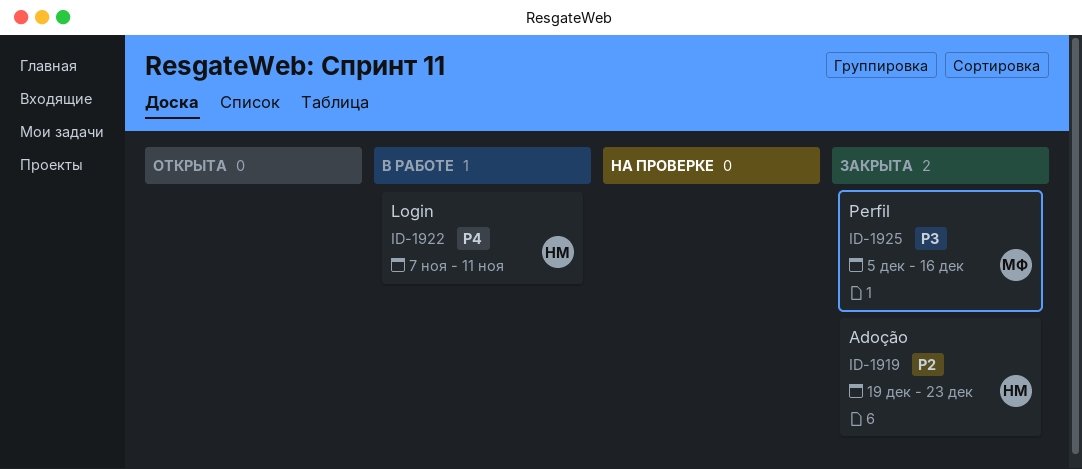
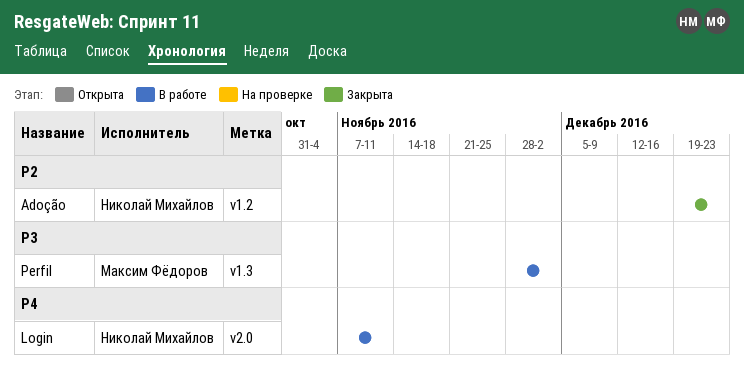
Perfil, status: Закрыта -> В работе
Perfil, start: Dec 5 -> Nov 28
Perfil, due: Dec 16 -> Dec 2

